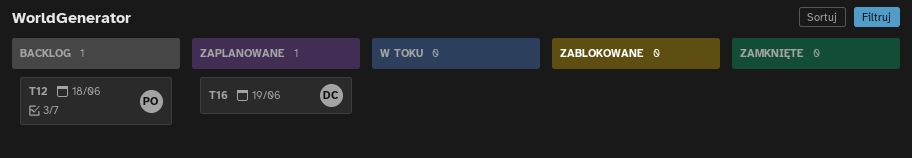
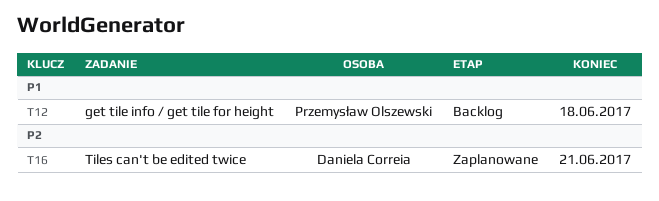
T16, due: Jun 19 -> Jun 21

